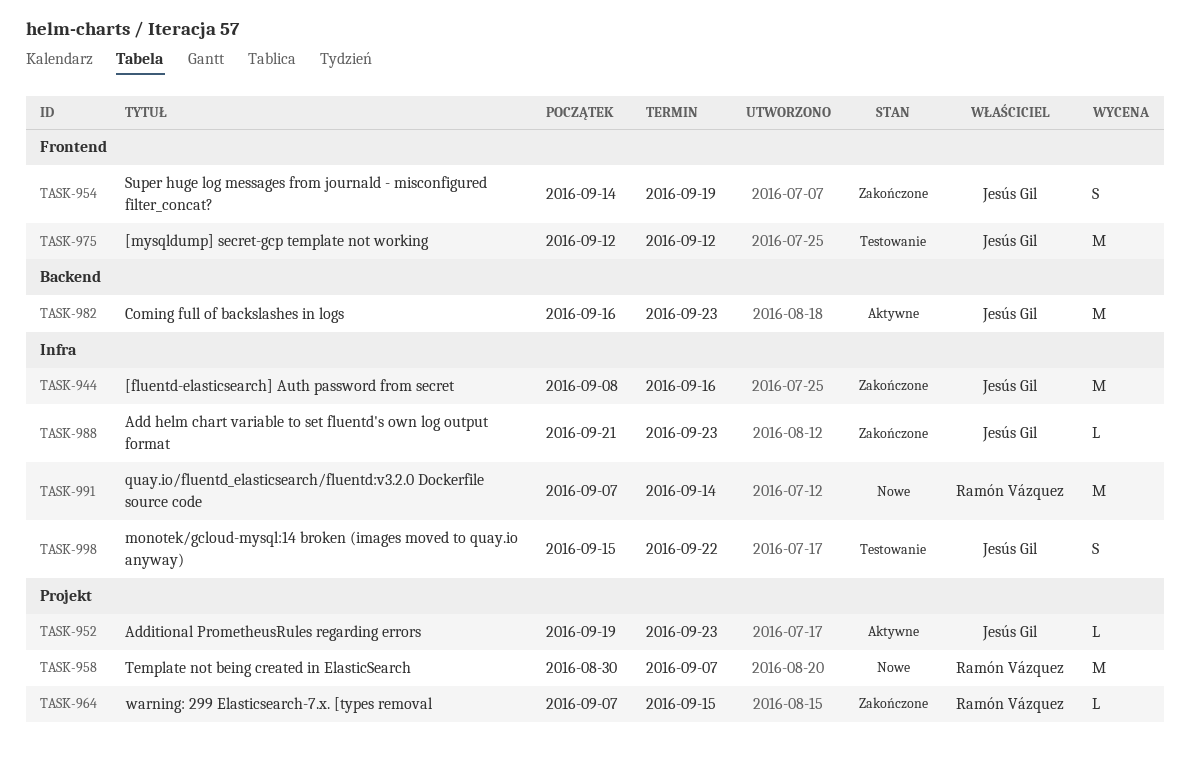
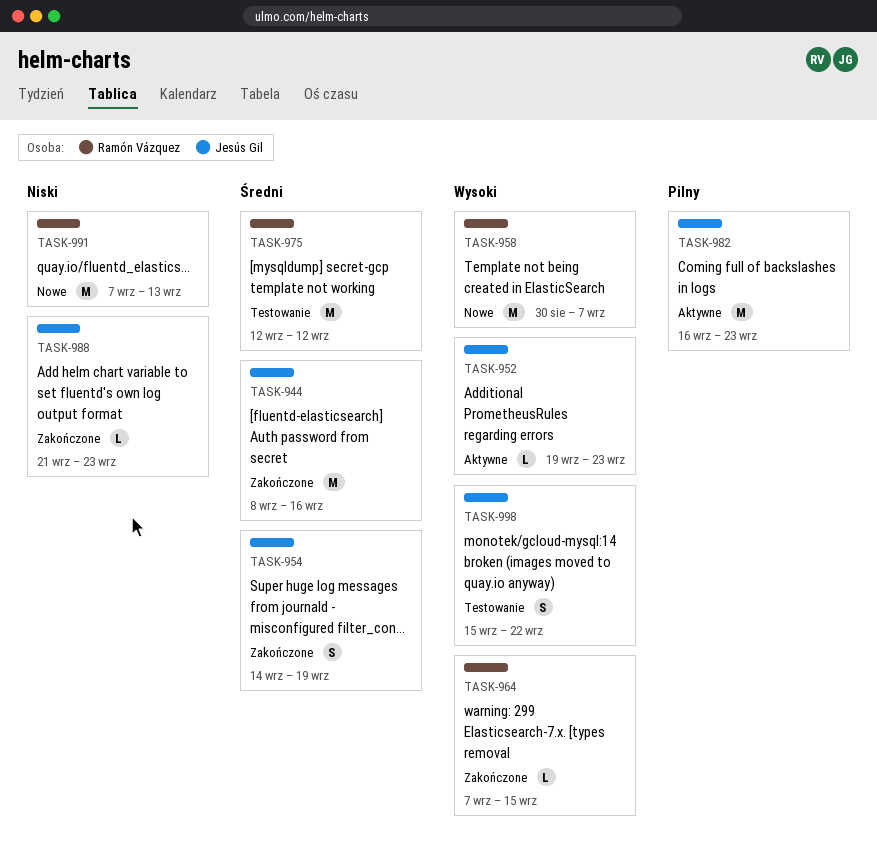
TASK-975, owner: Jesús Gil -> Ramón Vázquez
TASK-991, due: Sep 14 -> Sep 13

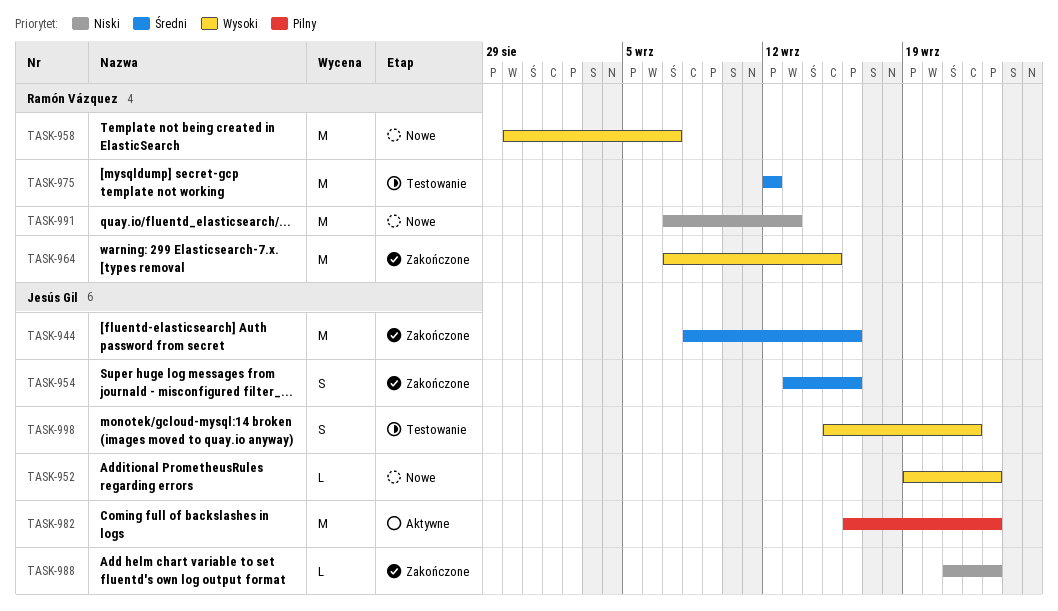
TASK-952, status: Aktywne -> Nowe
TASK-954, start: Sep 14 -> Sep 13
TASK-954, due: Sep 19 -> Sep 16
TASK-964, estimate: L -> M

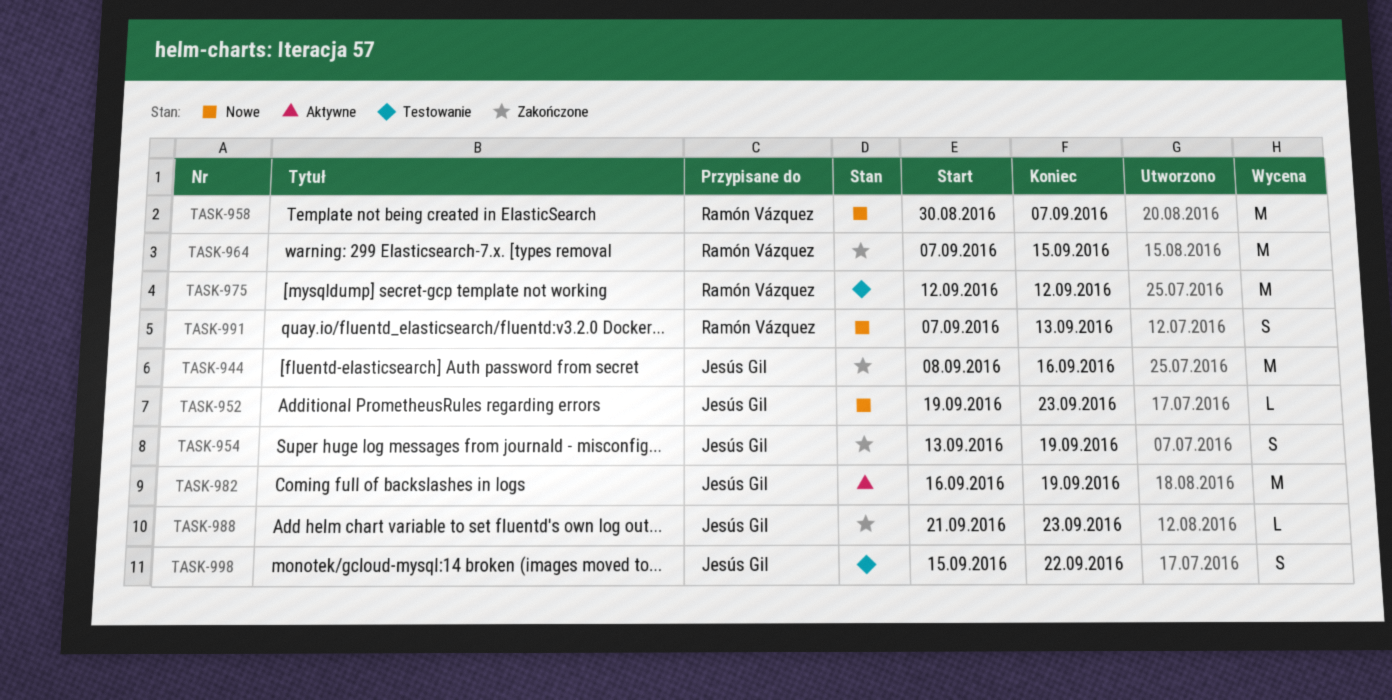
TASK-954, due: Sep 16 -> Sep 19
TASK-982, due: Sep 23 -> Sep 19
TASK-991, estimate: M -> S

